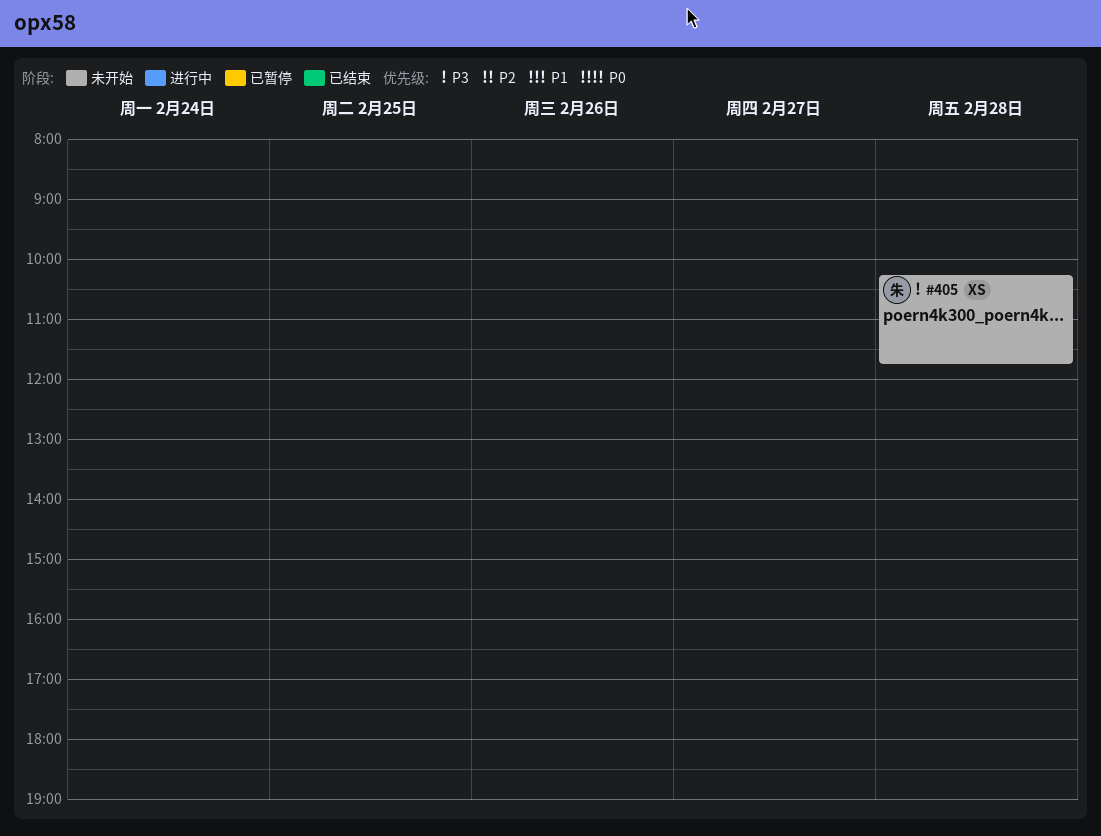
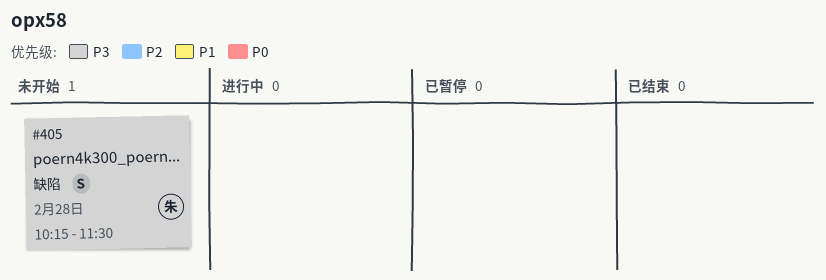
#405, estimate: XS -> S
#405, ends: 11:45 -> 11:30

